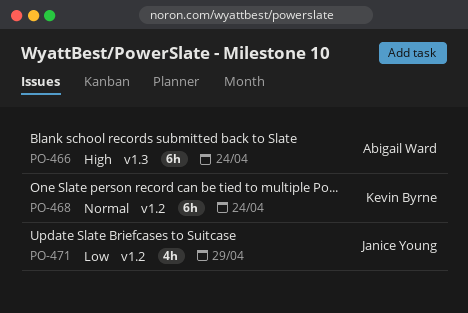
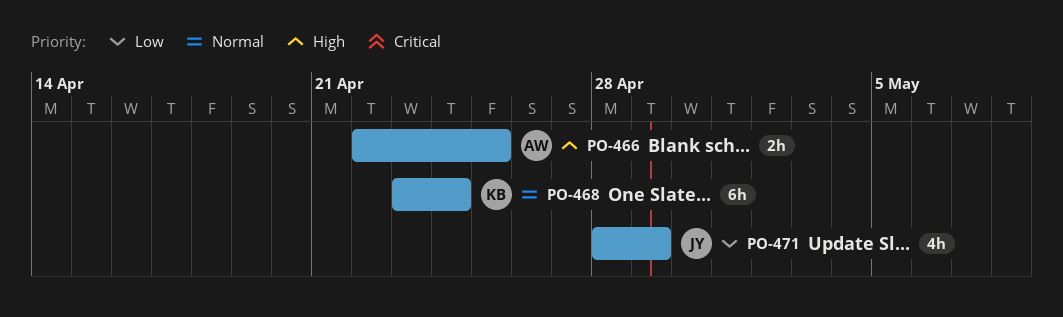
PO-466, estimate: 6h -> 2h
PO-466, due: Apr 24 -> Apr 25

